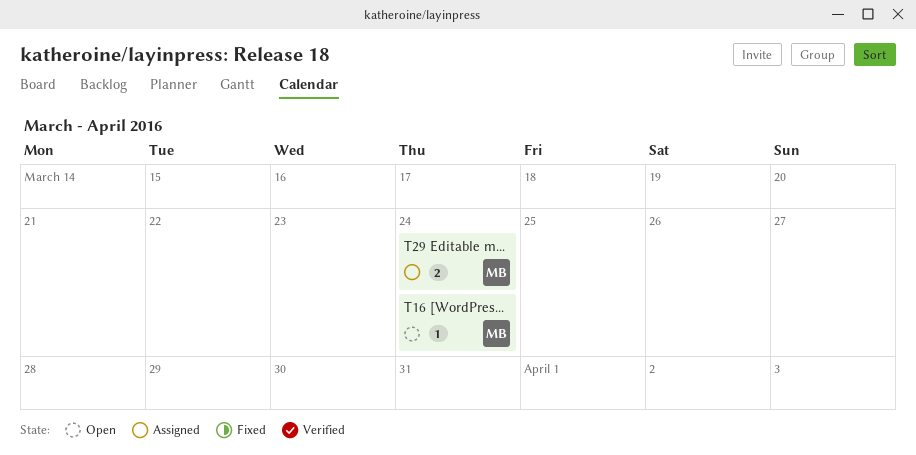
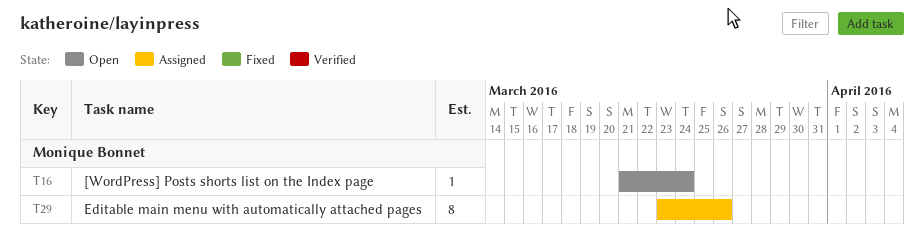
T29, estimate: 2 -> 8
T29, due: Mar 24 -> Mar 26

